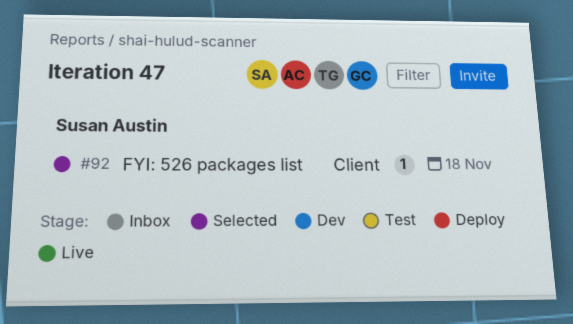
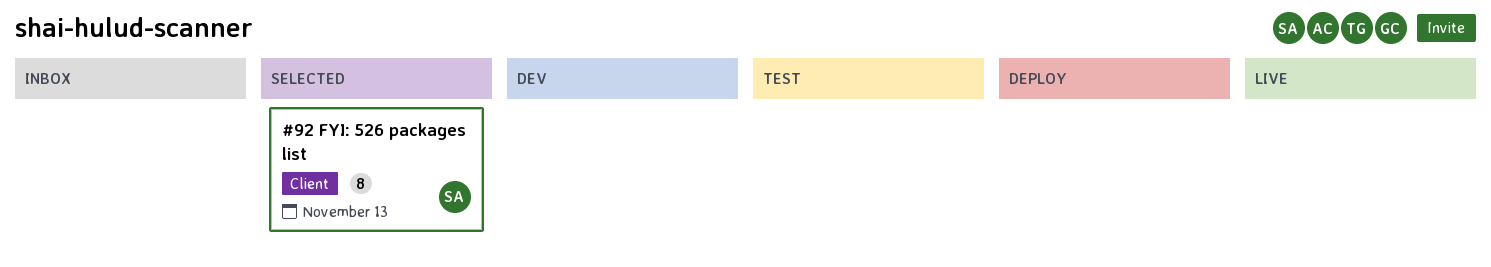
#92, estimate: 1 -> 8
#92, due: Nov 18 -> Nov 13

